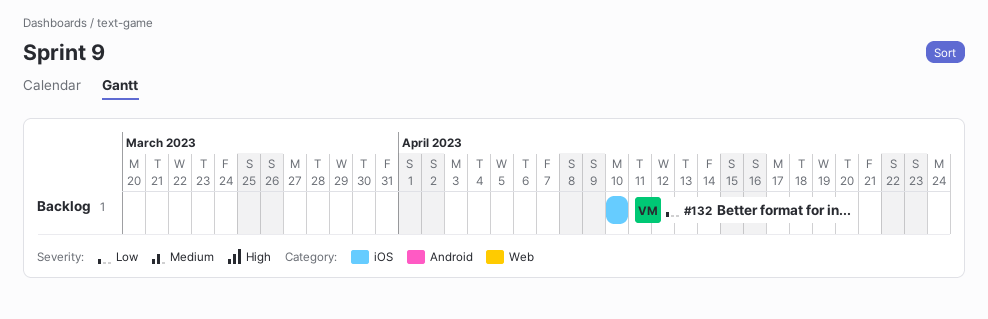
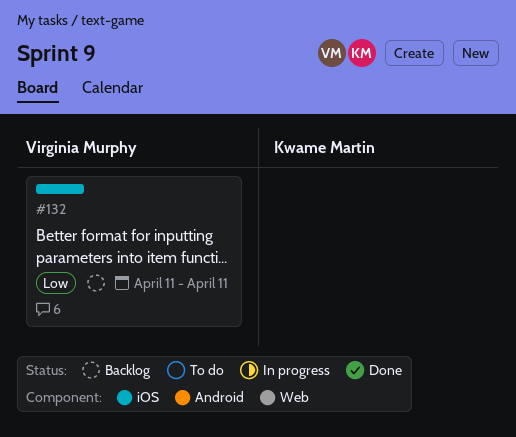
#132, start: Apr 10 -> Apr 11
#132, due: Apr 10 -> Apr 11

